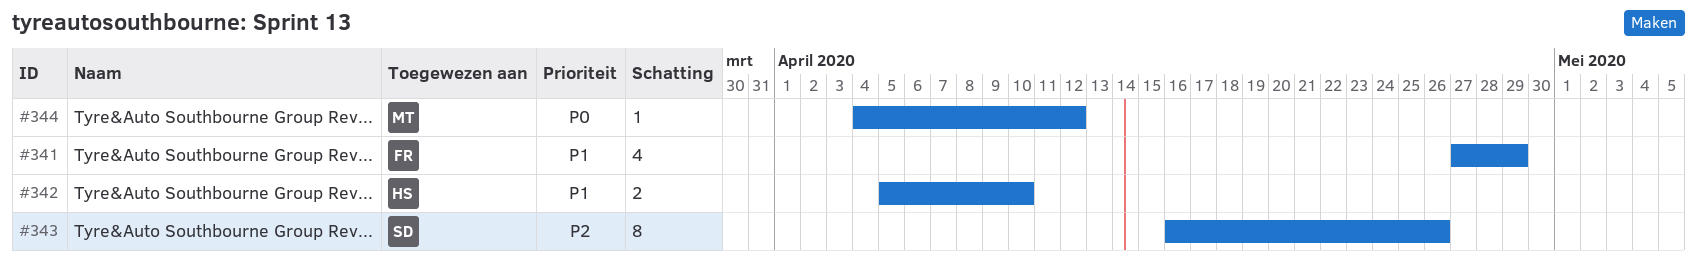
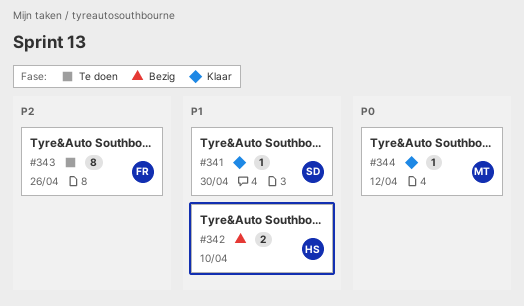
#341, owner: FR -> SD
#341, estimate: 4 -> 1
#341, due: Apr 29 -> Apr 30
#343, owner: SD -> FR

